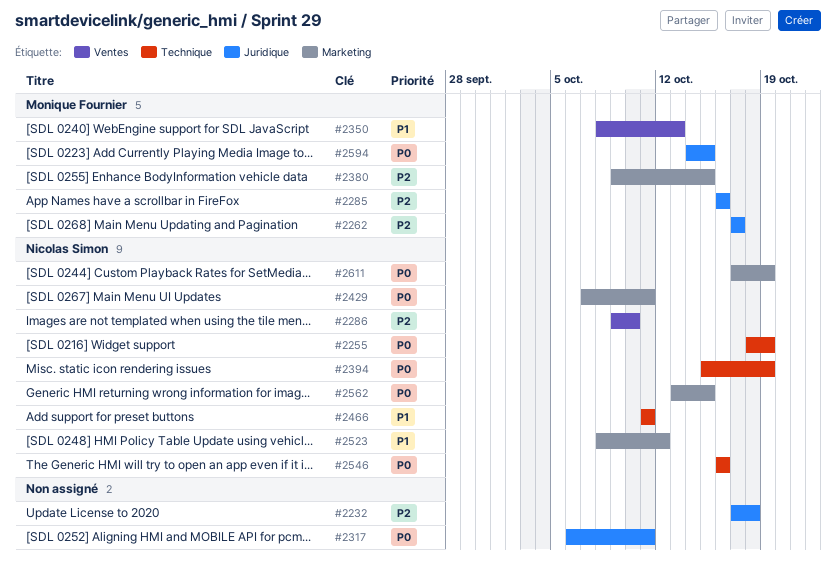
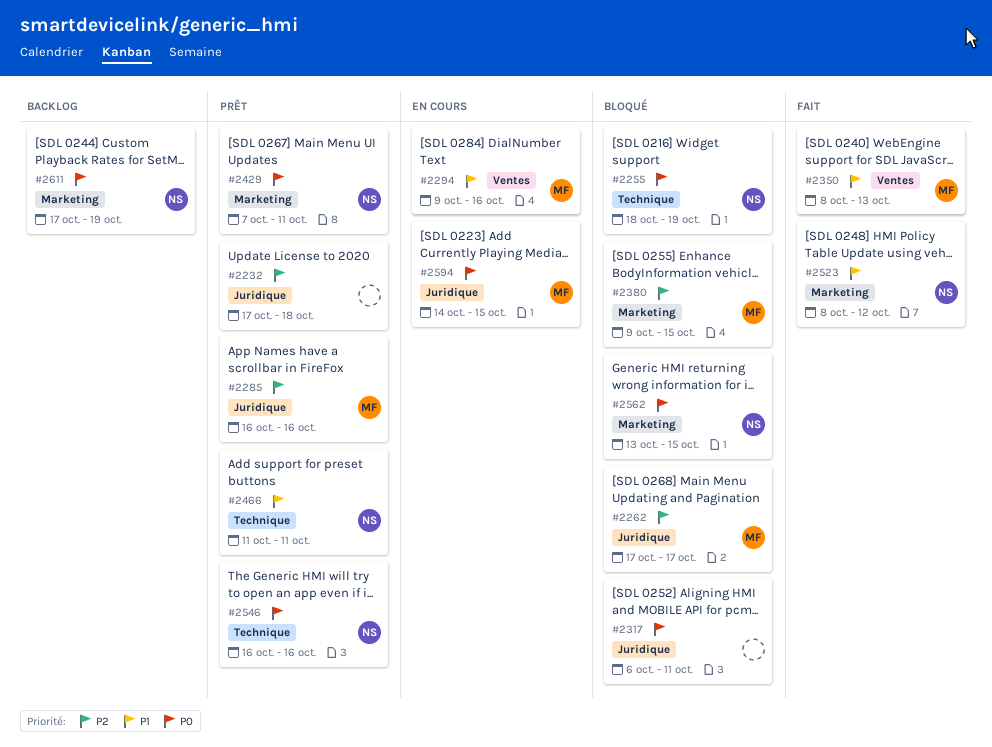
#2286: present -> none
#2294: none -> present
#2394: present -> none

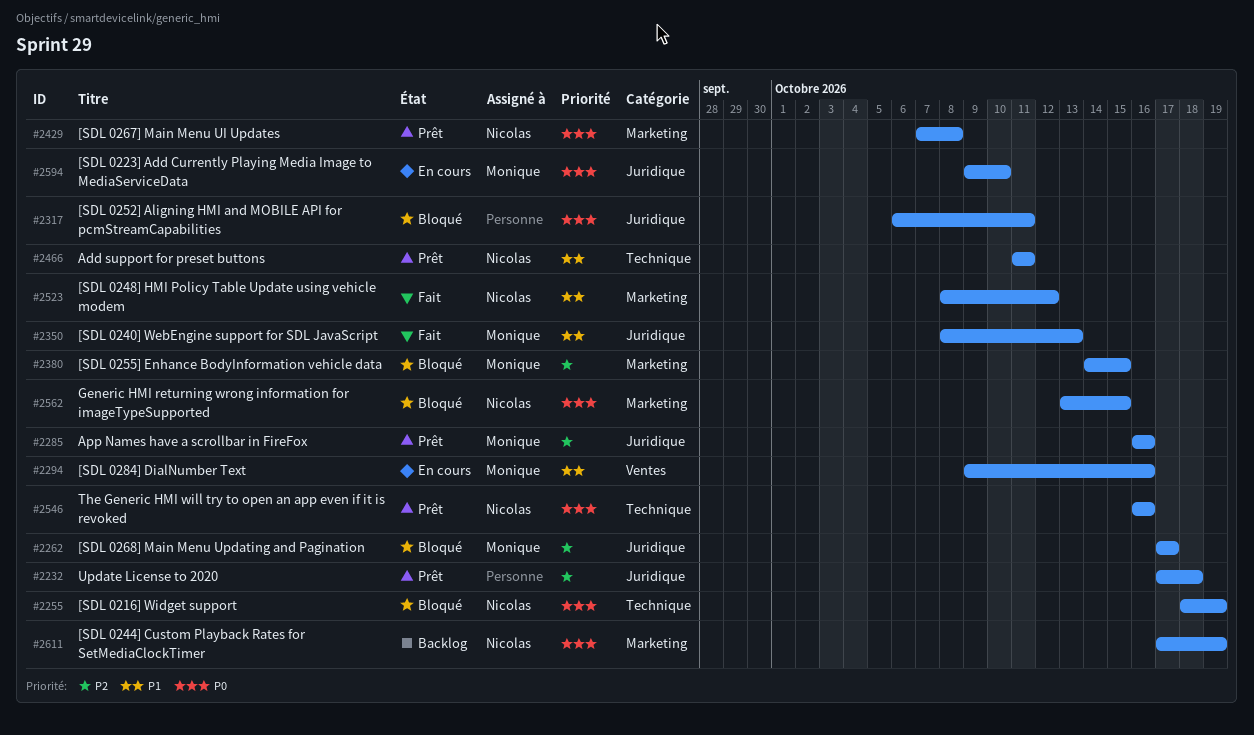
#2350, label: Ventes -> Juridique
#2380, start: Oct 9 -> Oct 14
#2429, due: Oct 11 -> Oct 8
#2594, start: Oct 14 -> Oct 9
#2594, due: Oct 15 -> Oct 10

